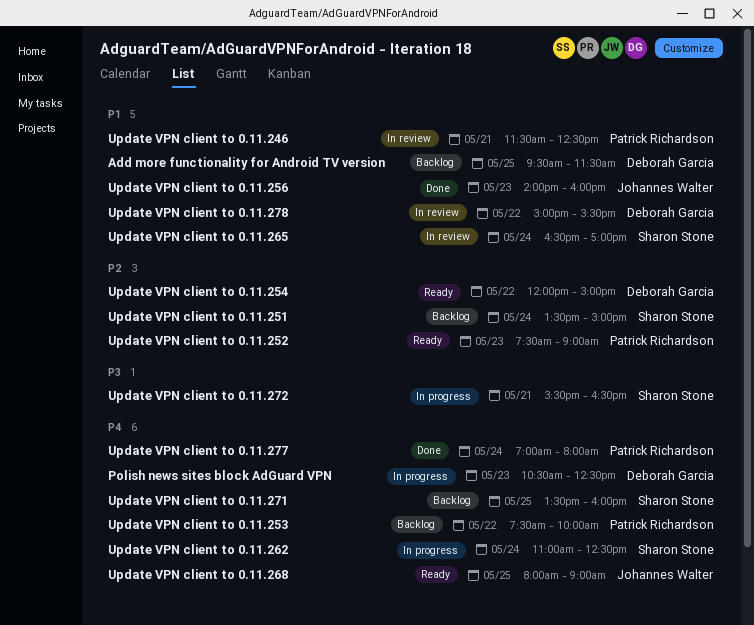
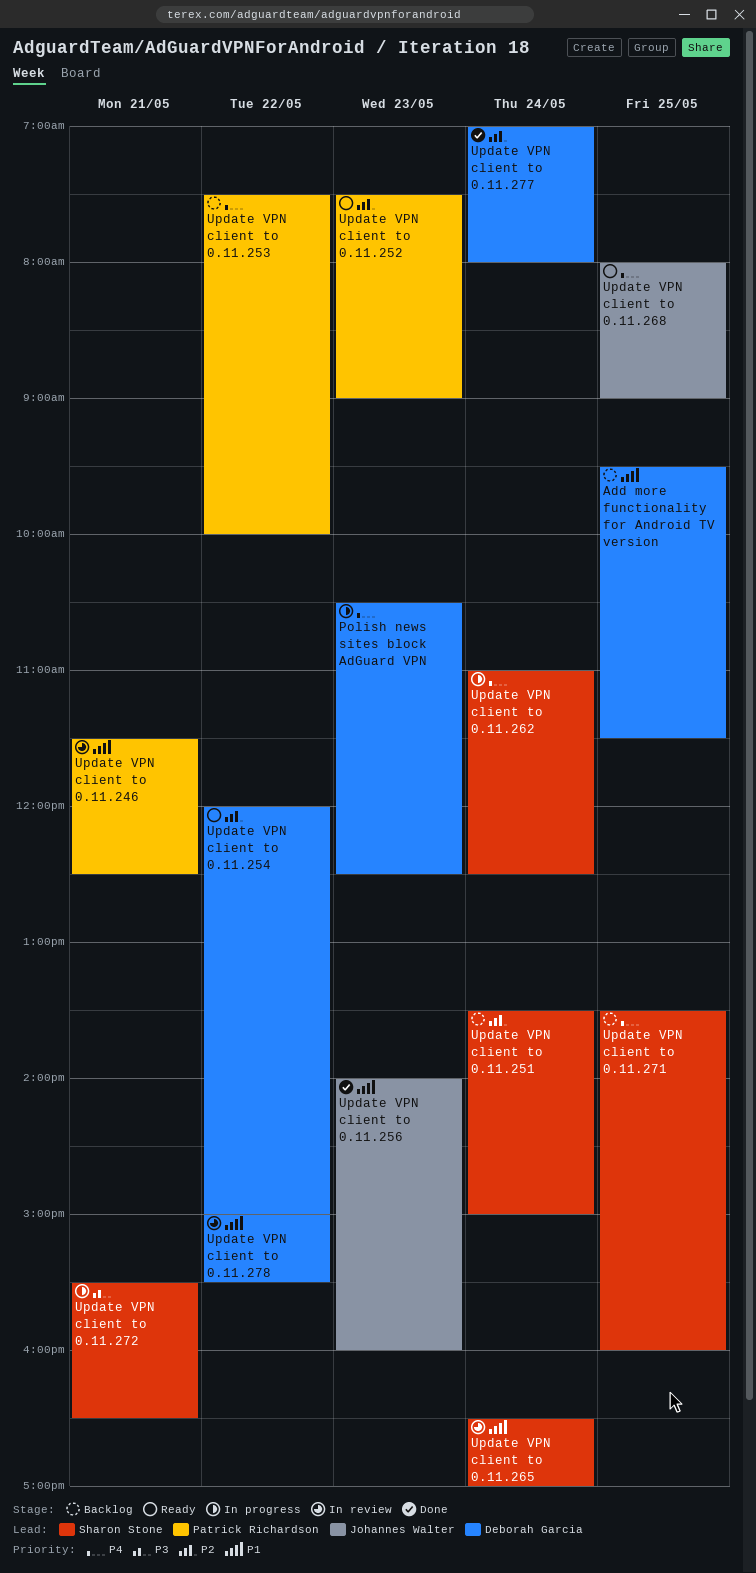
Update VPN client to 0.11.277, owner: Patrick Richardson -> Deborah Garcia
Update VPN client to 0.11.277, priority: P4 -> P2

